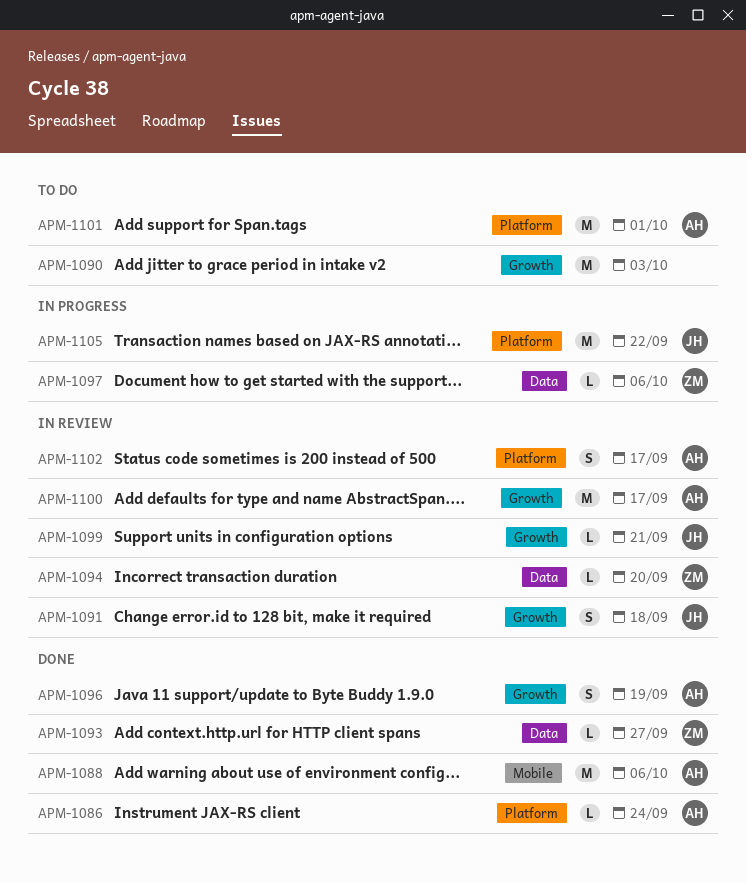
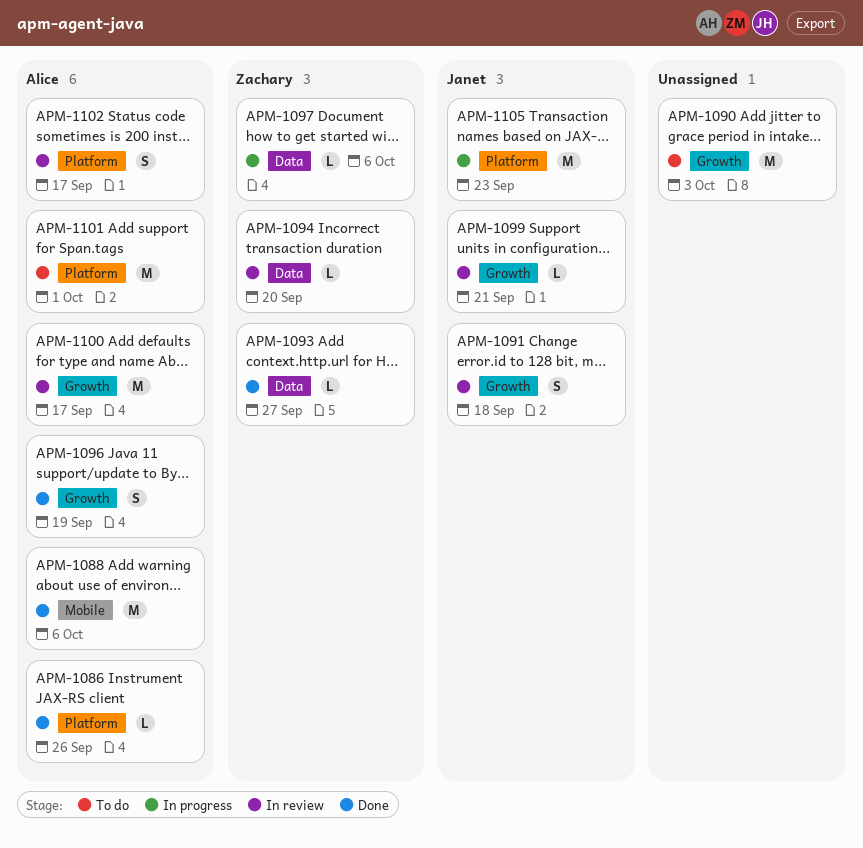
APM-1086, due: Sep 24 -> Sep 26
APM-1105, due: Sep 22 -> Sep 23

